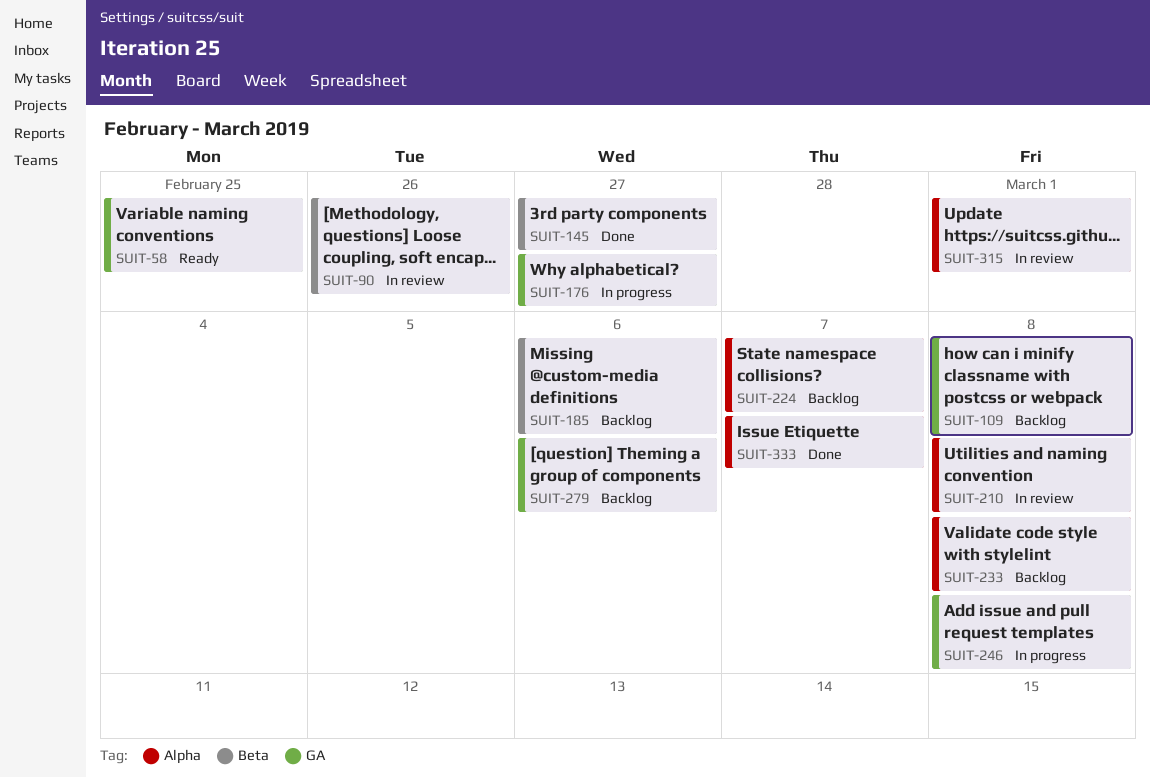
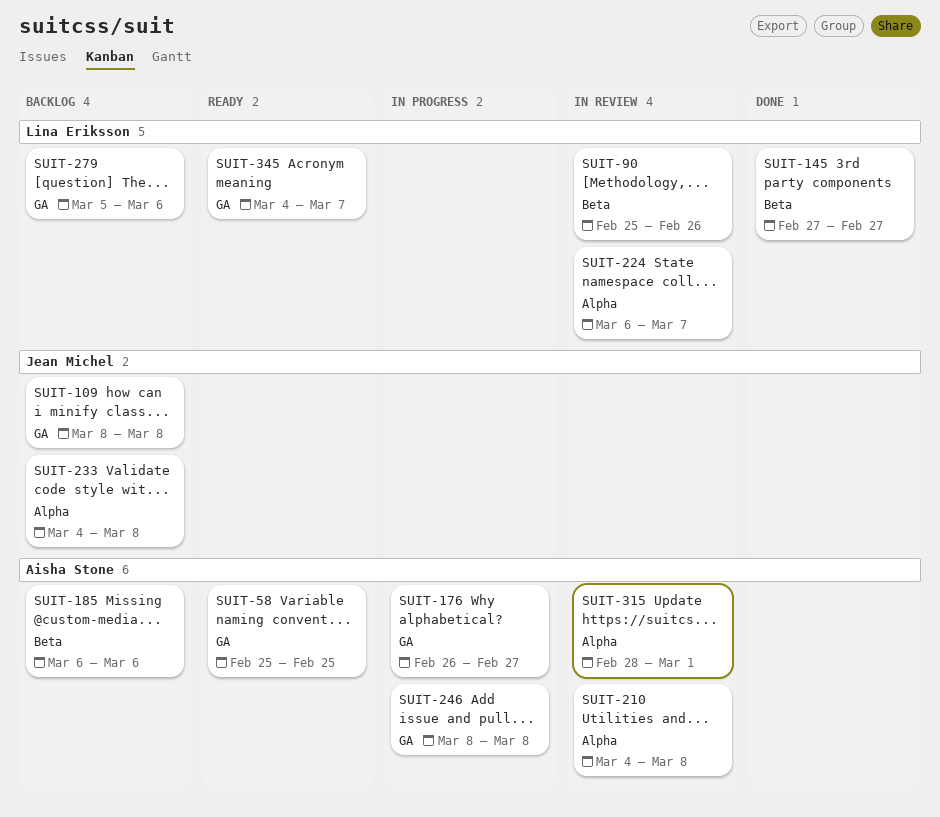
SUIT-224, status: Backlog -> In review
SUIT-333: present -> none
SUIT-345: none -> present

